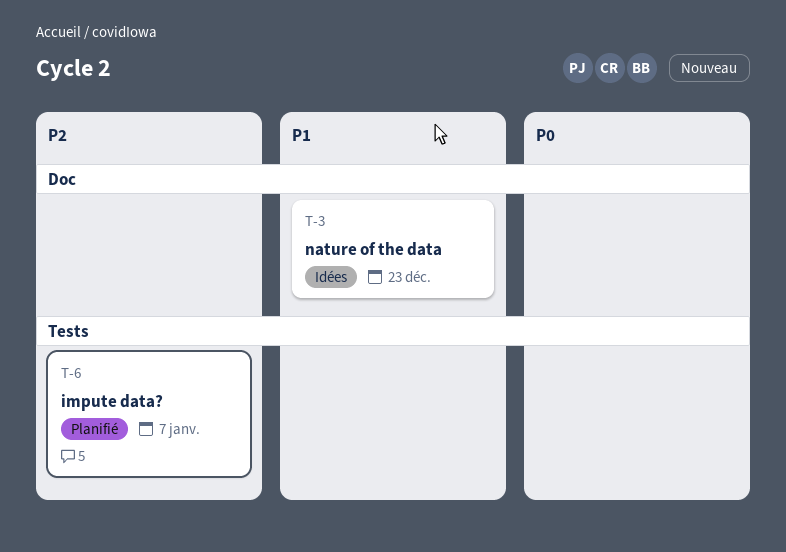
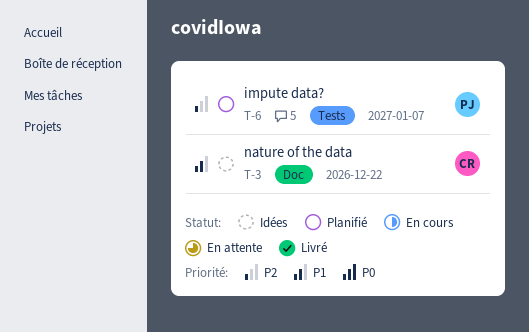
T-3, due: Dec 23 -> Dec 22

